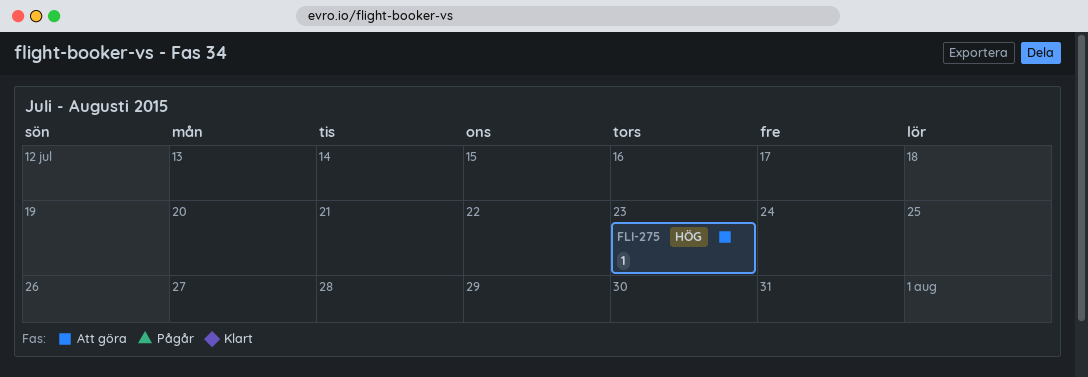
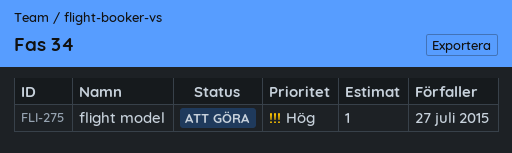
FLI-275, due: Jul 23 -> Jul 27

